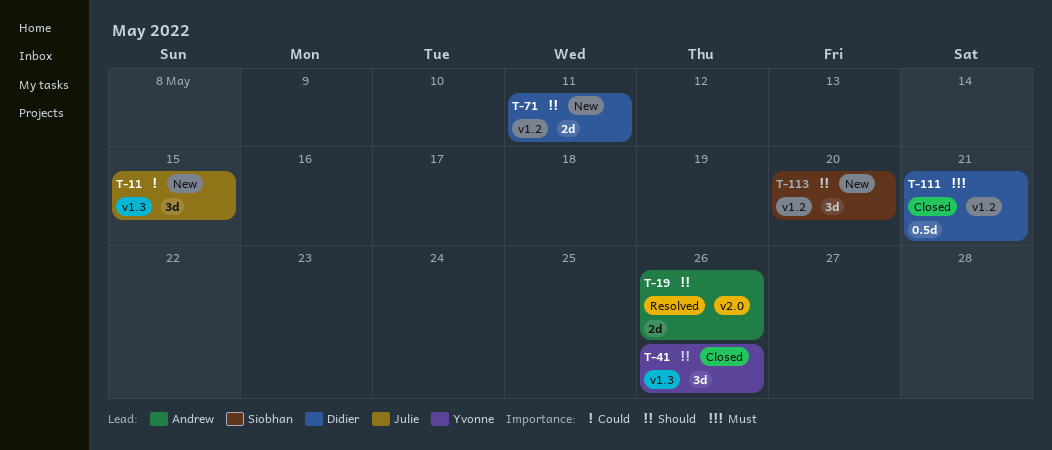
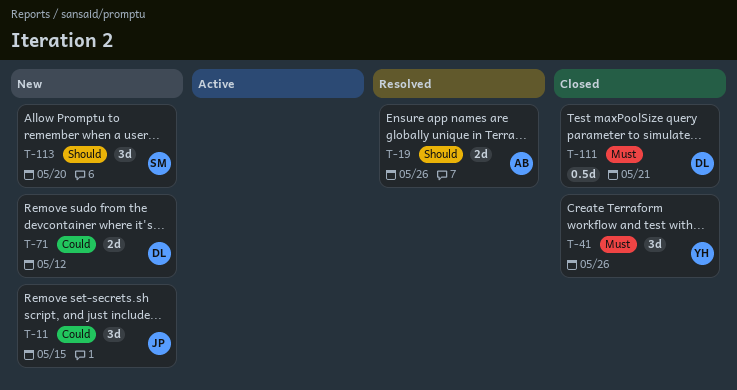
T-41, priority: Should -> Must
T-71, priority: Should -> Could
T-71, due: May 11 -> May 12

